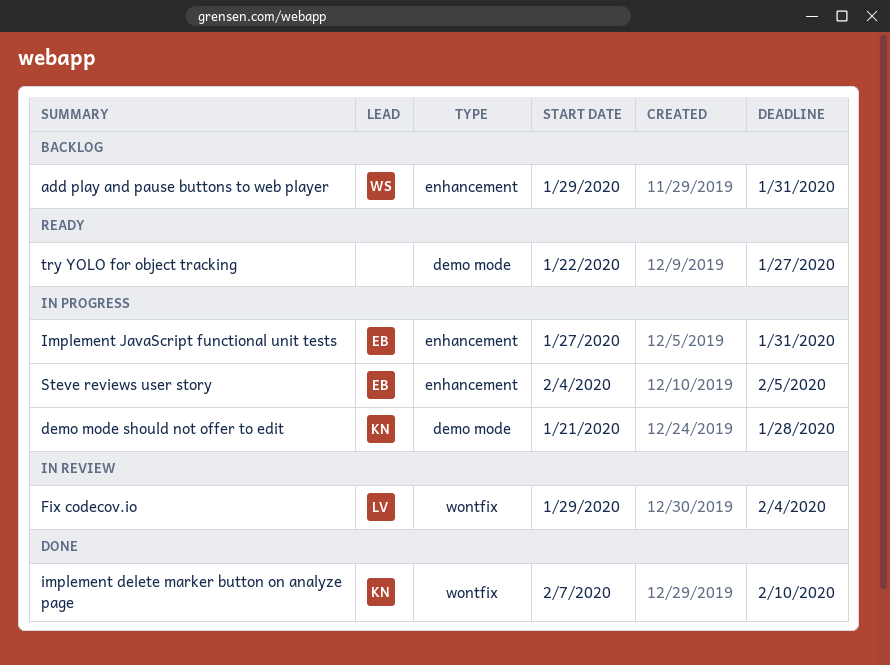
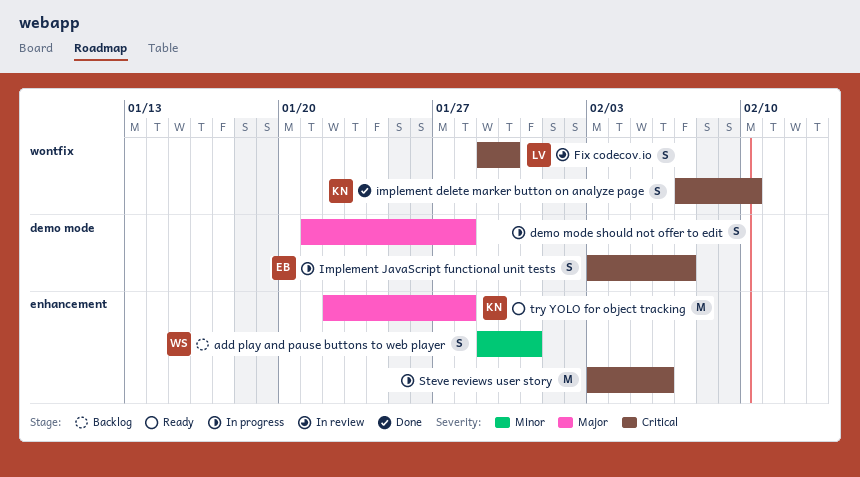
demo mode should not offer to edit, owner: KN -> none
Fix codecov.io, due: Feb 4 -> Jan 30
Implement JavaScript functional unit tests, label: enhancement -> demo mode
Implement JavaScript functional unit tests, start: Jan 27 -> Feb 3
Implement JavaScript functional unit tests, due: Jan 31 -> Feb 7
Steve reviews user story, owner: EB -> none
Steve reviews user story, start: Feb 4 -> Feb 3
Steve reviews user story, due: Feb 5 -> Feb 6
try YOLO for object tracking, owner: none -> KN
try YOLO for object tracking, label: demo mode -> enhancement
try YOLO for object tracking, due: Jan 27 -> Jan 28

